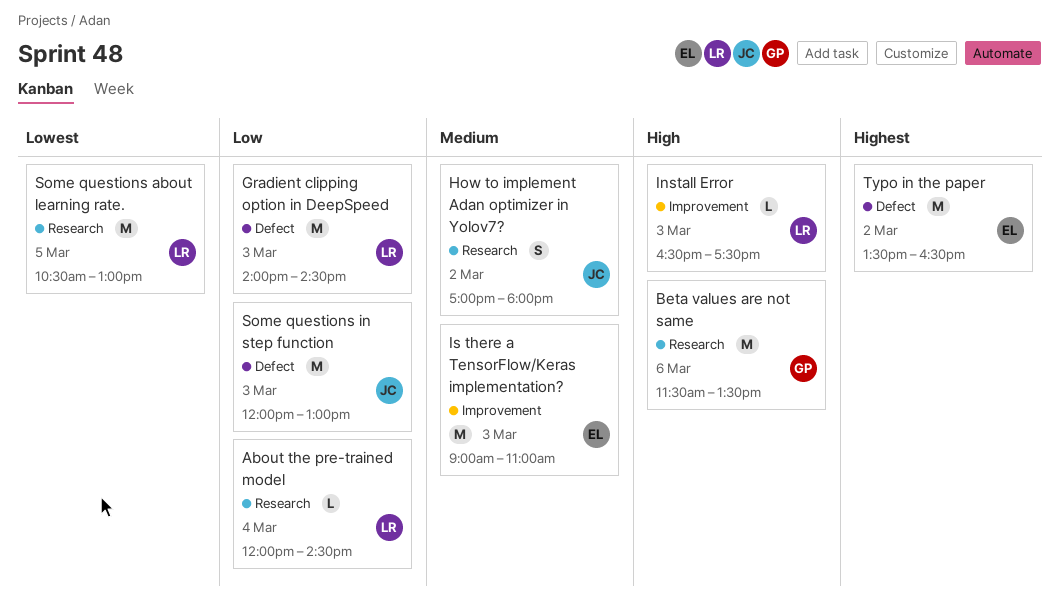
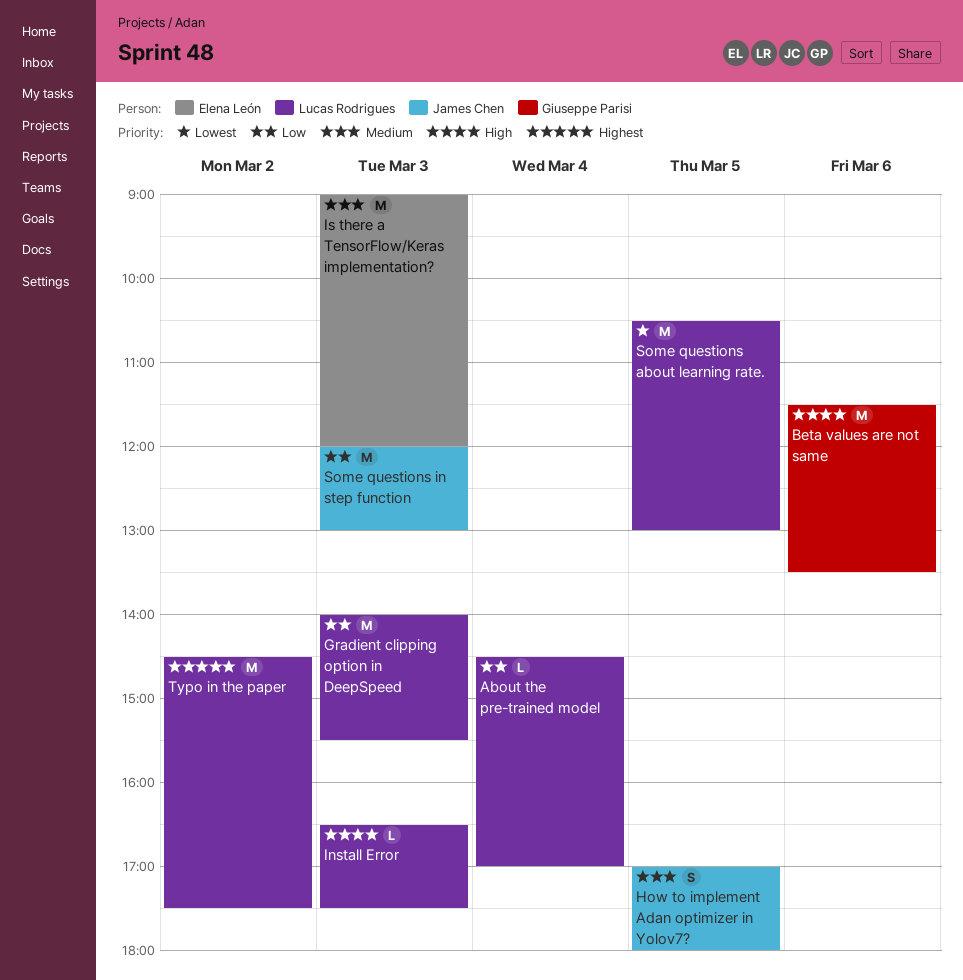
About the pre-trained model, begins: 12:00 -> 14:30
About the pre-trained model, ends: 14:30 -> 17:00
Gradient clipping option in DeepSpeed, ends: 14:30 -> 15:30
How to implement Adan optimizer in Yolov7?, day: Mar 2 -> Mar 5
Is there a TensorFlow/Keras implementation?, ends: 11:00 -> 12:00
Typo in the paper, owner: Elena León -> Lucas Rodrigues
Typo in the paper, begins: 13:30 -> 14:30
Typo in the paper, ends: 16:30 -> 17:30

